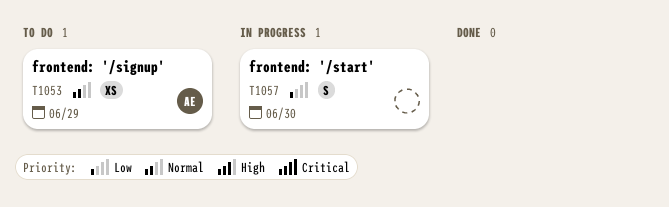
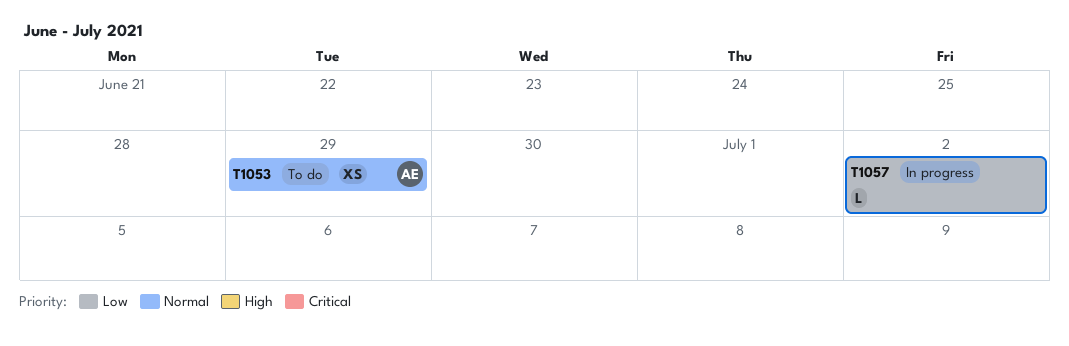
T1057, estimate: S -> L
T1057, due: Jun 30 -> Jul 2

